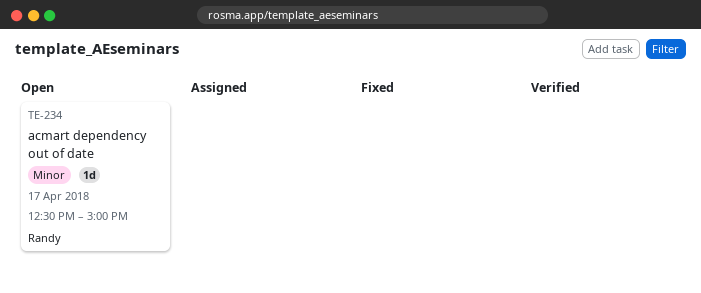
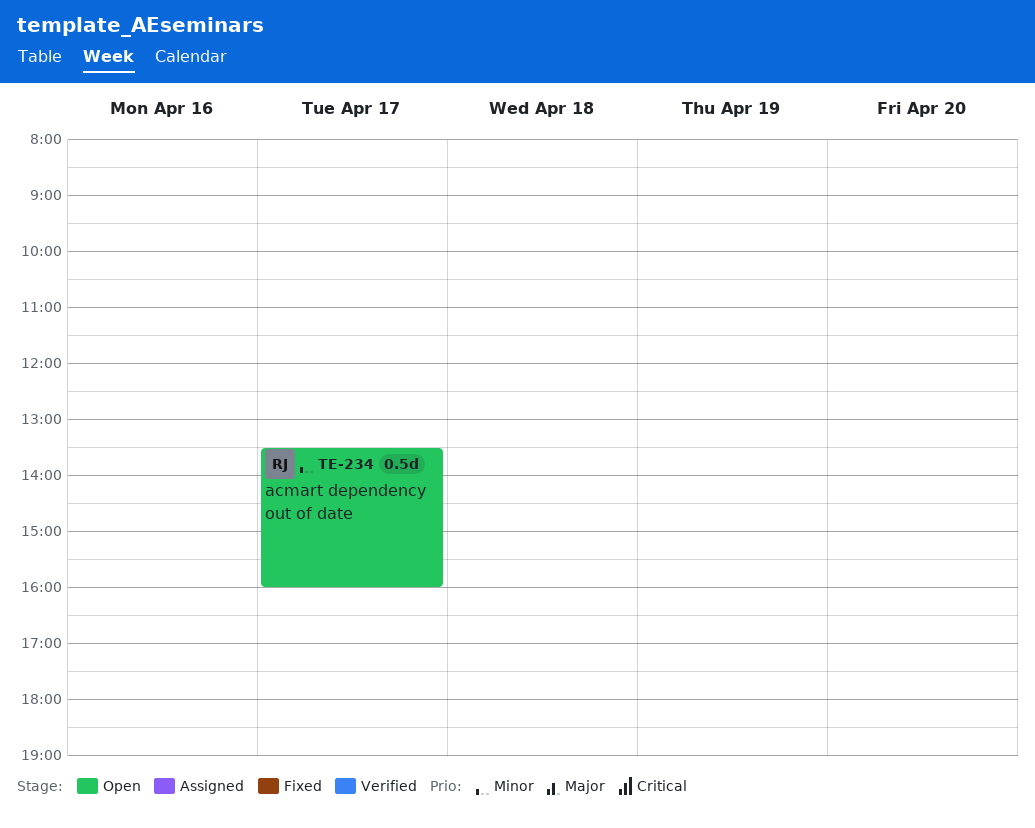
TE-234, estimate: 1d -> 0.5d
TE-234, begins: 12:30 -> 13:30
TE-234, ends: 15:00 -> 16:00

